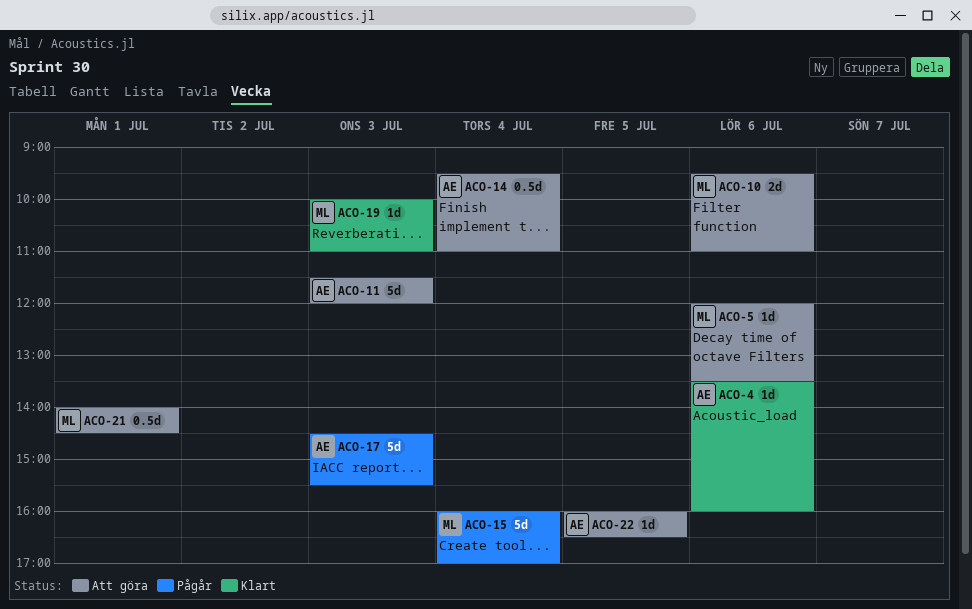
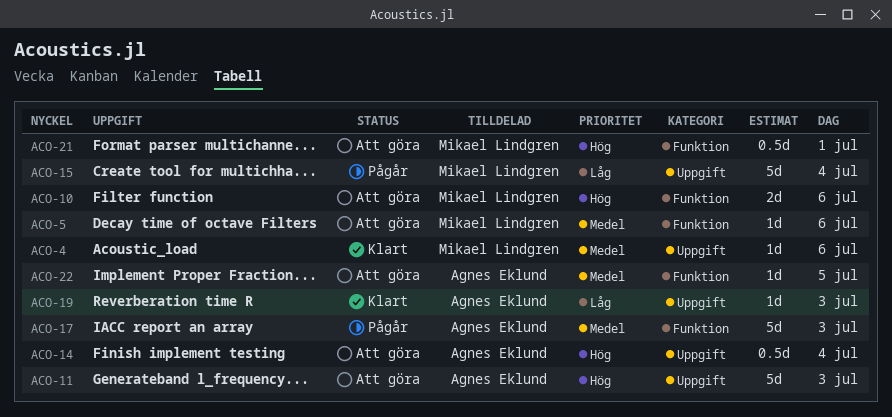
ACO-4, owner: Agnes Eklund -> Mikael Lindgren
ACO-19, owner: Mikael Lindgren -> Agnes Eklund

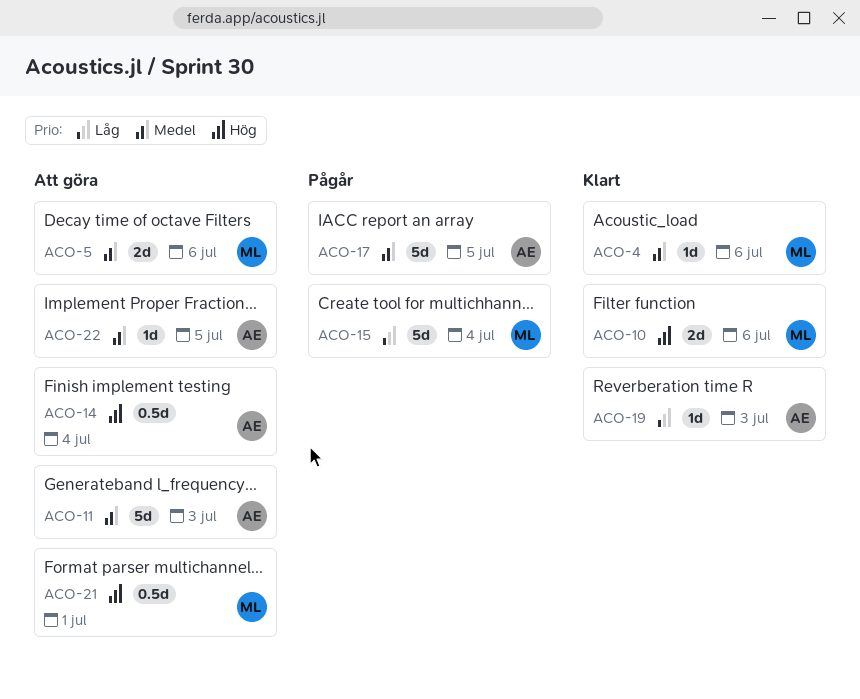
ACO-5, estimate: 1d -> 2d
ACO-10, status: Att göra -> Klart
ACO-11, priority: Hög -> Medel
ACO-17, day: Jul 3 -> Jul 5

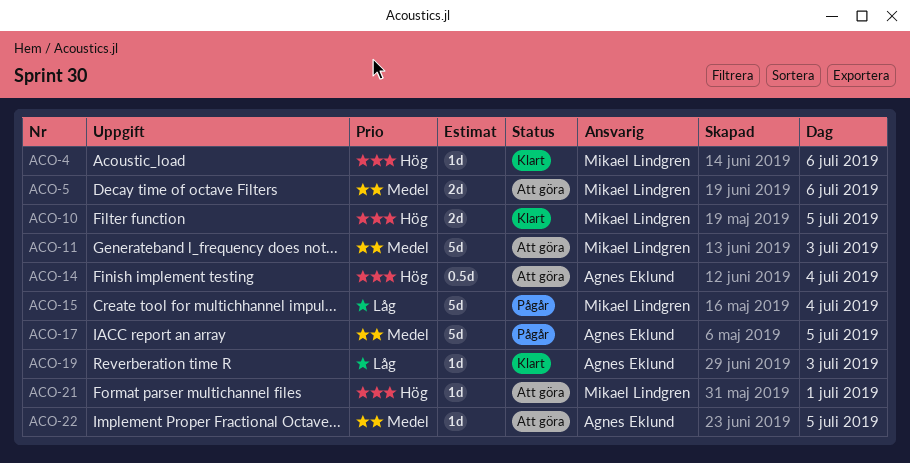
ACO-4, priority: Medel -> Hög
ACO-10, day: Jul 6 -> Jul 5
ACO-11, owner: Agnes Eklund -> Mikael Lindgren
ACO-21, estimate: 0.5d -> 1d

